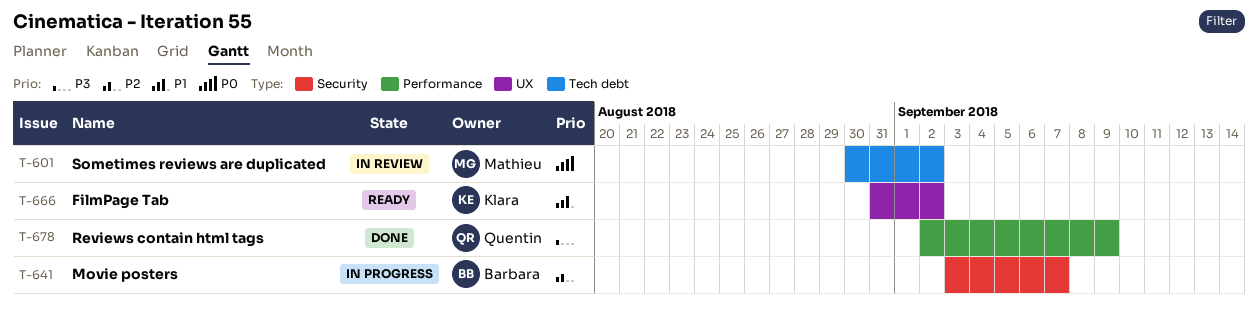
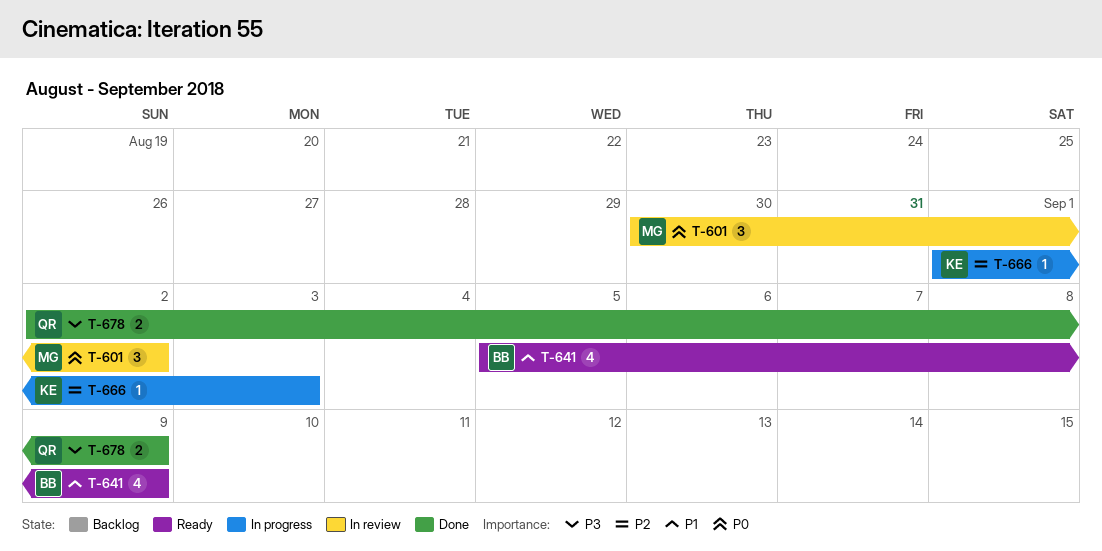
T-641, status: In progress -> Ready
T-641, priority: P2 -> P1
T-641, start: Sep 3 -> Sep 5
T-641, due: Sep 7 -> Sep 9
T-666, status: Ready -> In progress
T-666, priority: P1 -> P2
T-666, start: Aug 31 -> Sep 1
T-666, due: Sep 2 -> Sep 3

